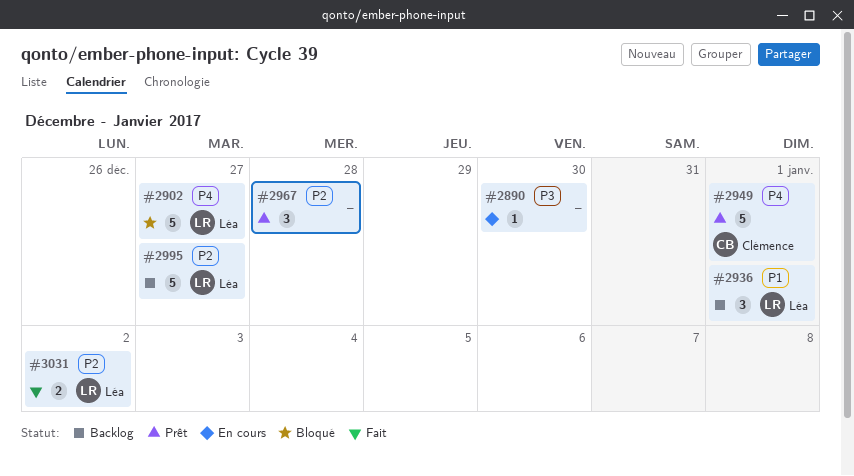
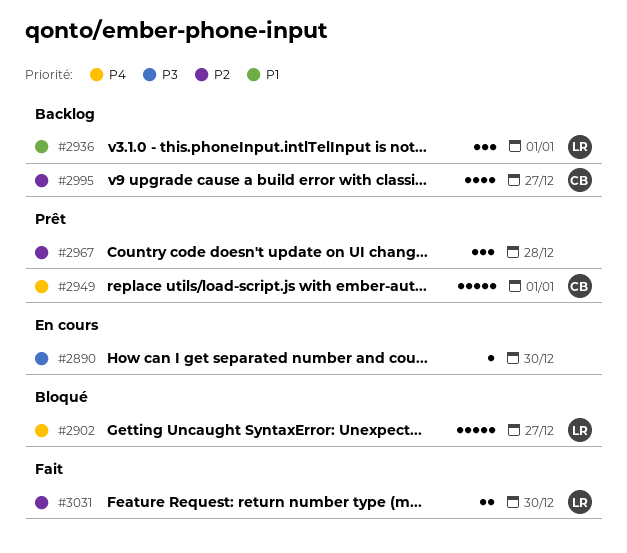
#2995, owner: Léa -> Clémence
#2995, estimate: 5 -> 4
#3031, due: Jan 2 -> Dec 30

